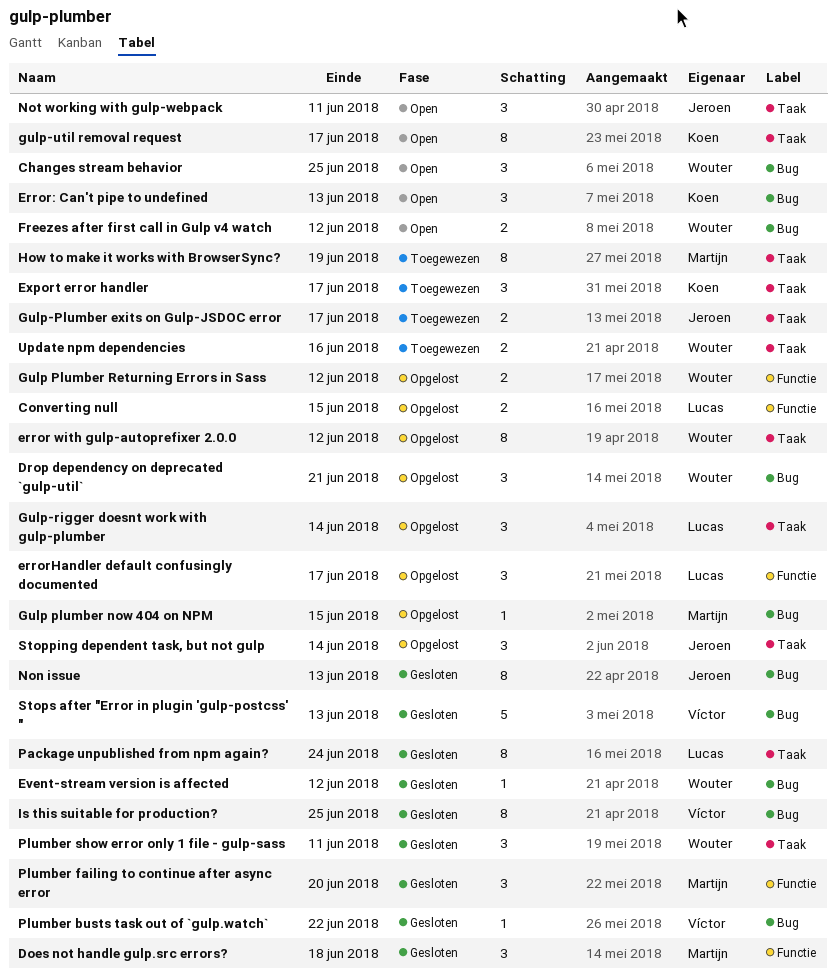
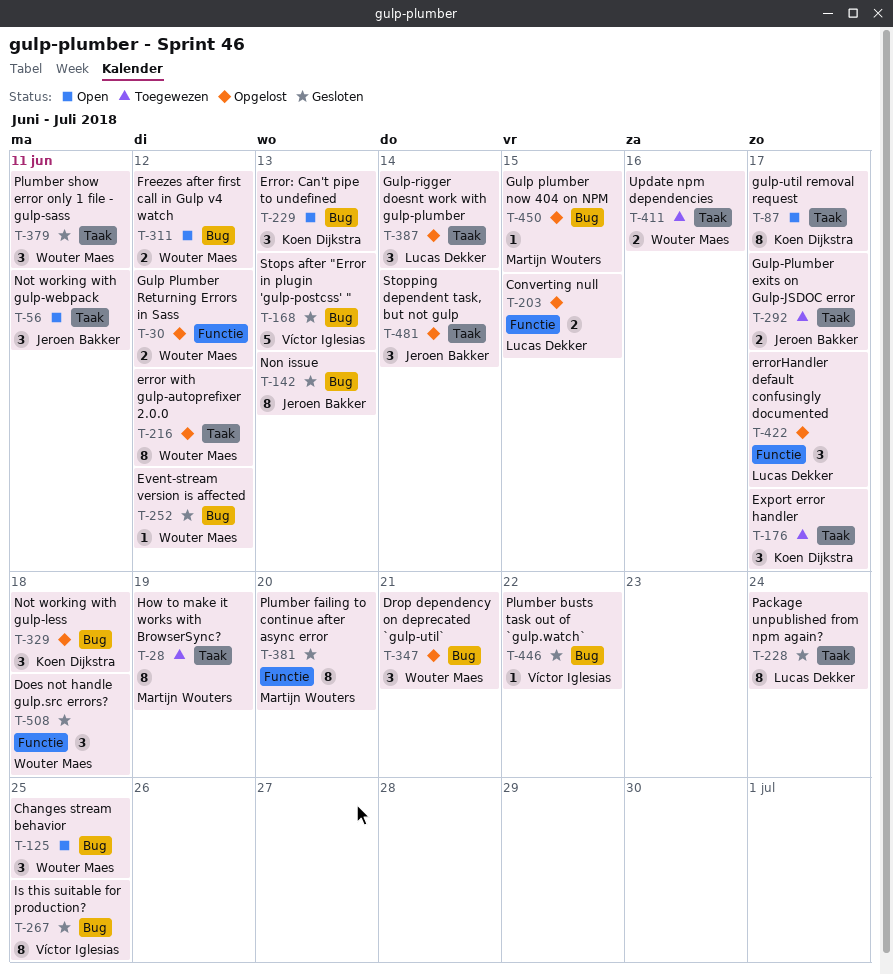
Does not handle gulp.src errors?, owner: Martijn Wouters -> Wouter Maes
Not working with gulp-less: none -> present
Plumber failing to continue after async error, estimate: 3 -> 8

